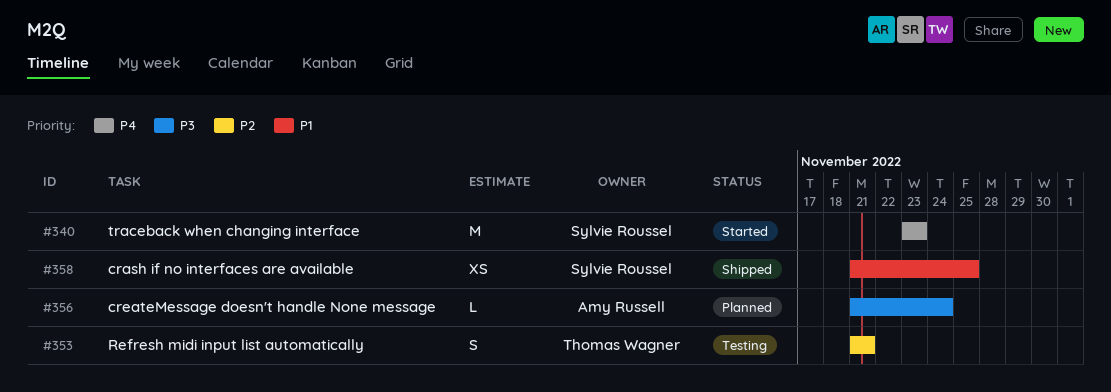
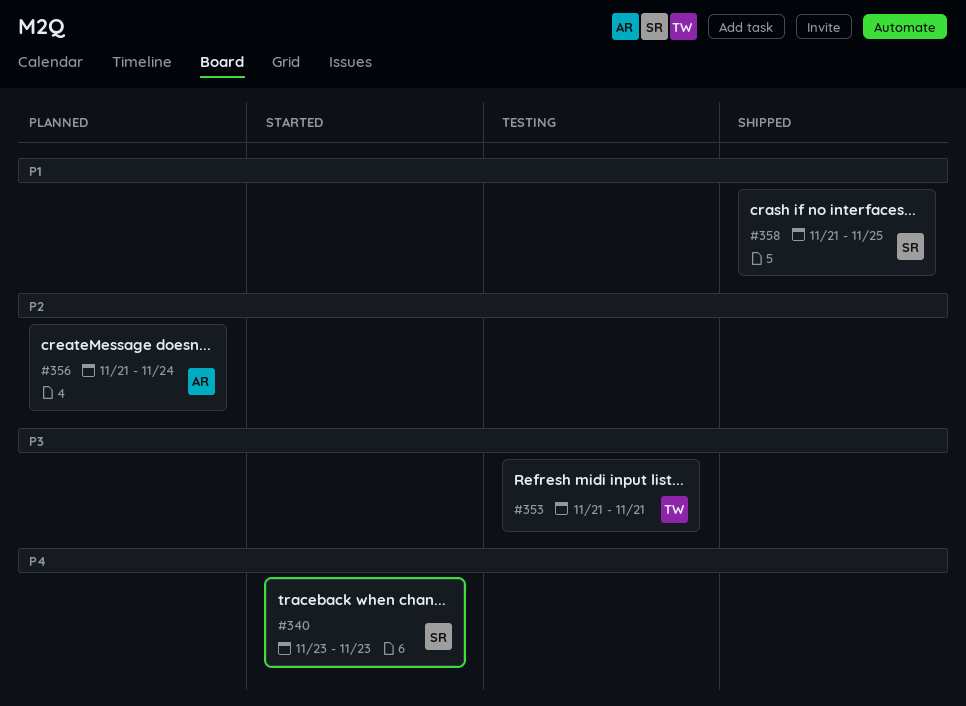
#353, priority: P2 -> P3
#356, priority: P3 -> P2

